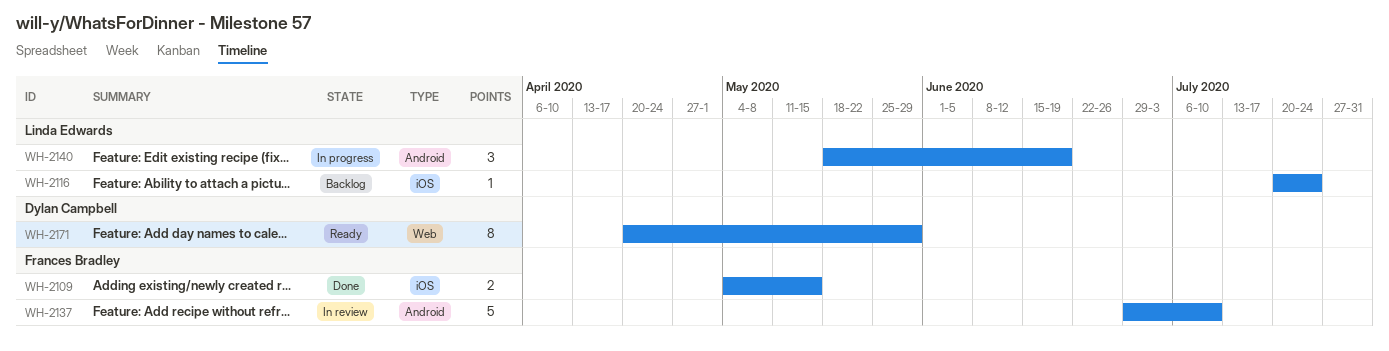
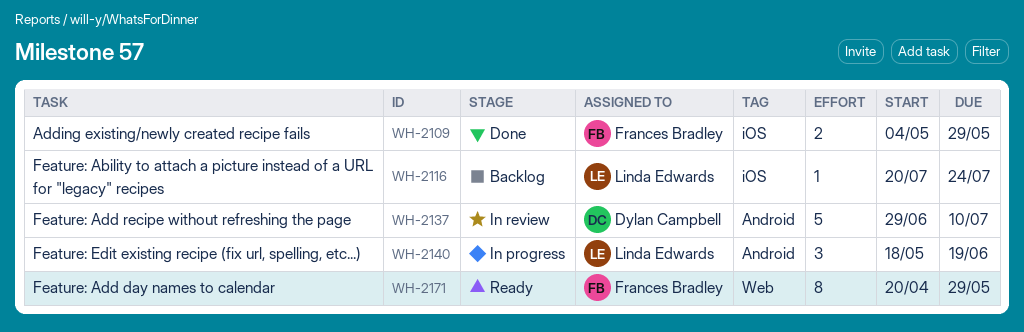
WH-2109, due: May 15 -> May 29
WH-2137, owner: Frances Bradley -> Dylan Campbell
WH-2171, owner: Dylan Campbell -> Frances Bradley

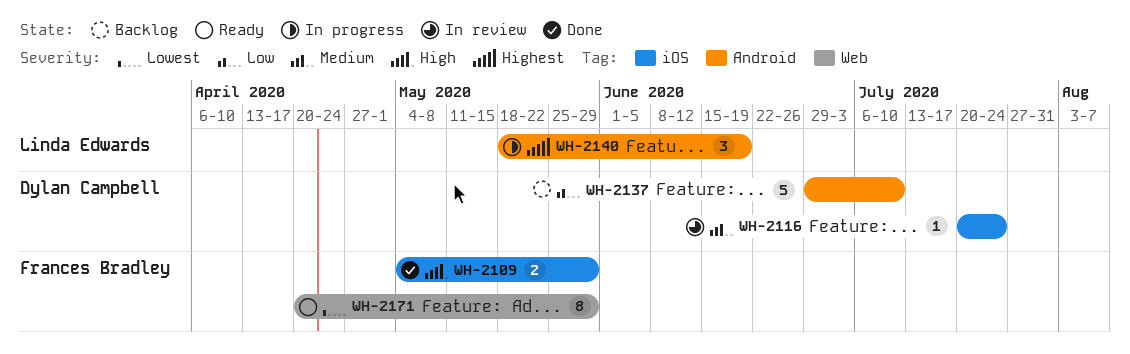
WH-2116, status: Backlog -> In review
WH-2116, owner: Linda Edwards -> Dylan Campbell
WH-2137, status: In review -> Backlog

